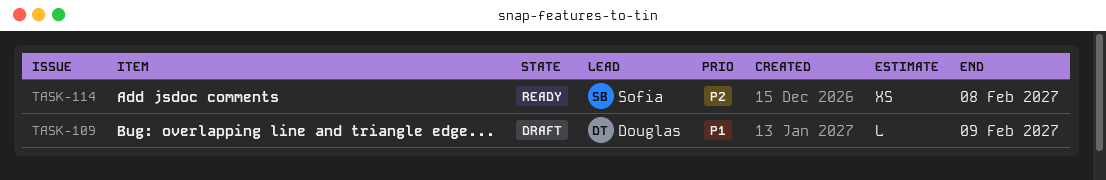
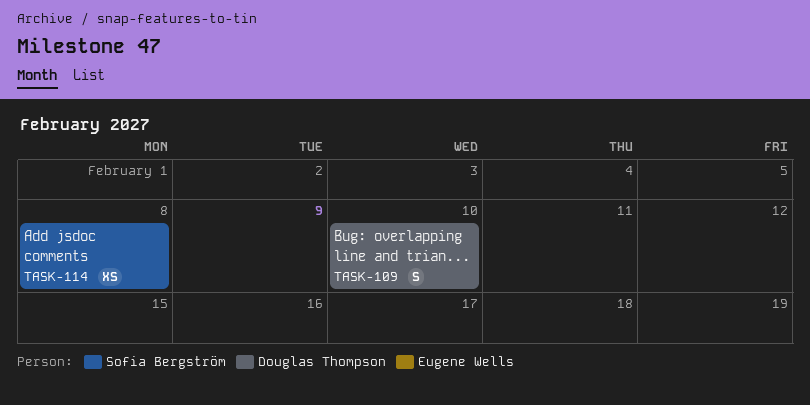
TASK-109, estimate: L -> S
TASK-109, due: Feb 9 -> Feb 10

